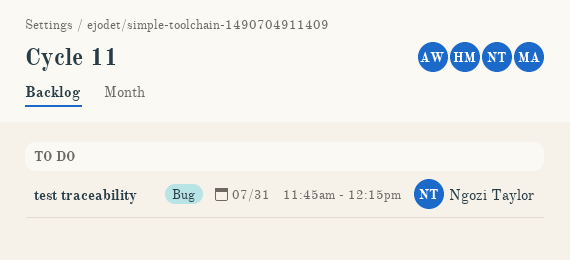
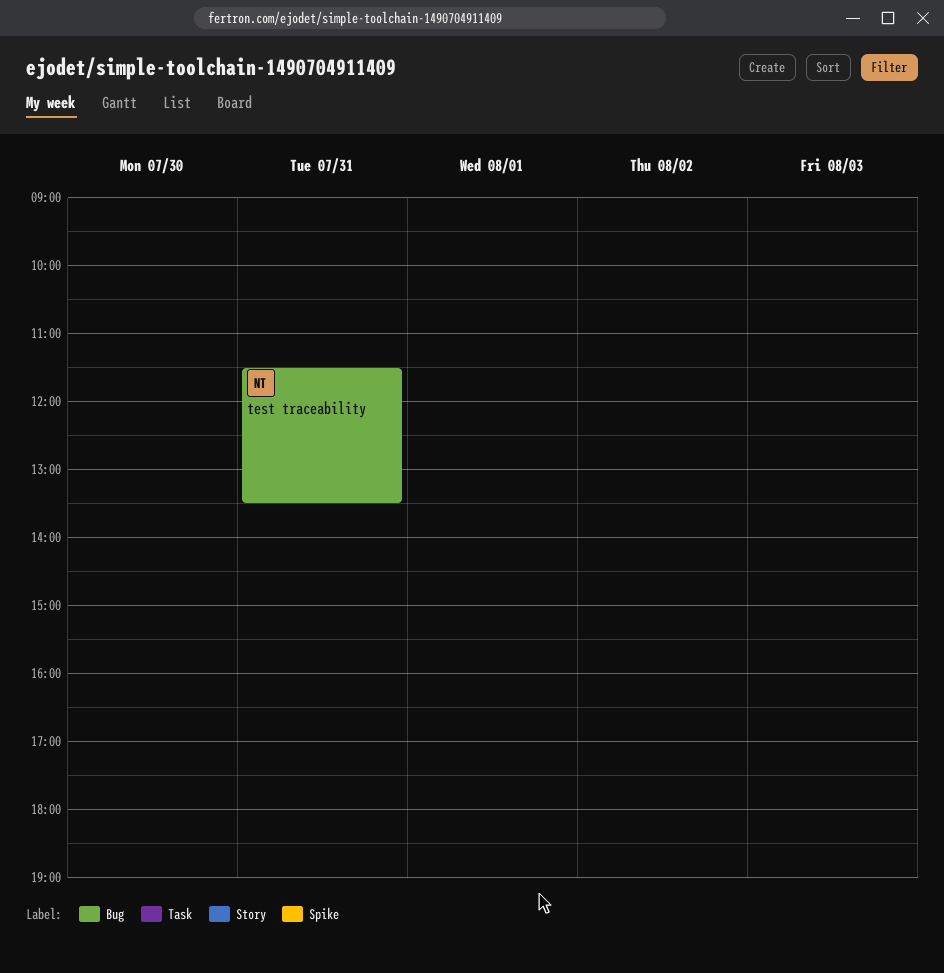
test traceability, begins: 11:45 -> 11:30
test traceability, ends: 12:15 -> 13:30

